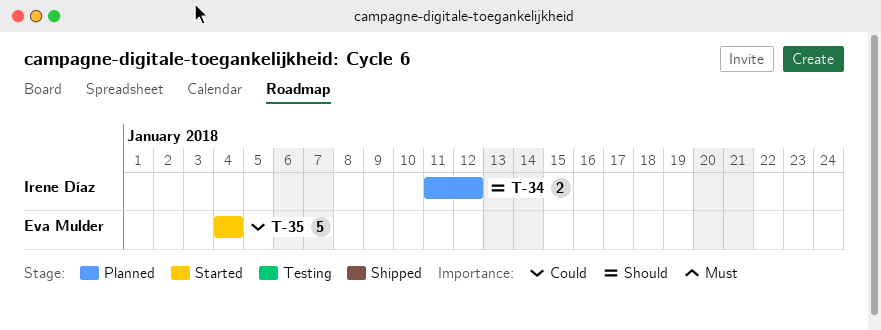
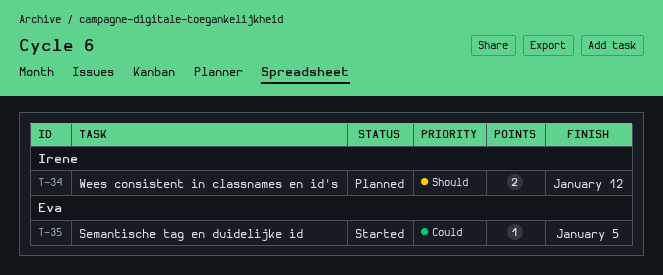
T-35, estimate: 5 -> 1
T-35, due: Jan 4 -> Jan 5

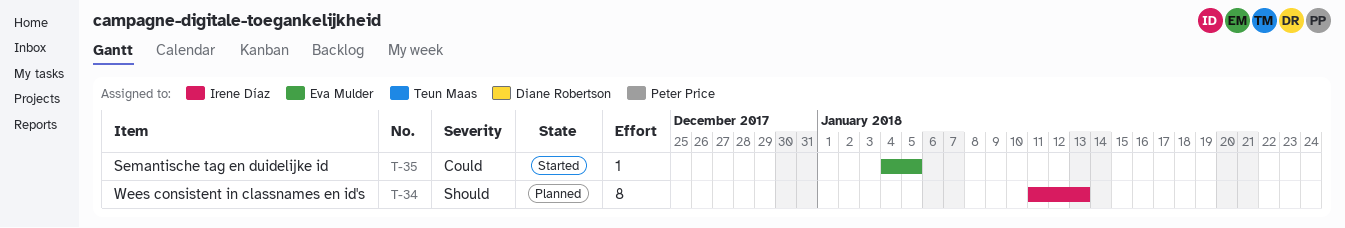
T-34, estimate: 2 -> 8
T-34, due: Jan 12 -> Jan 13

